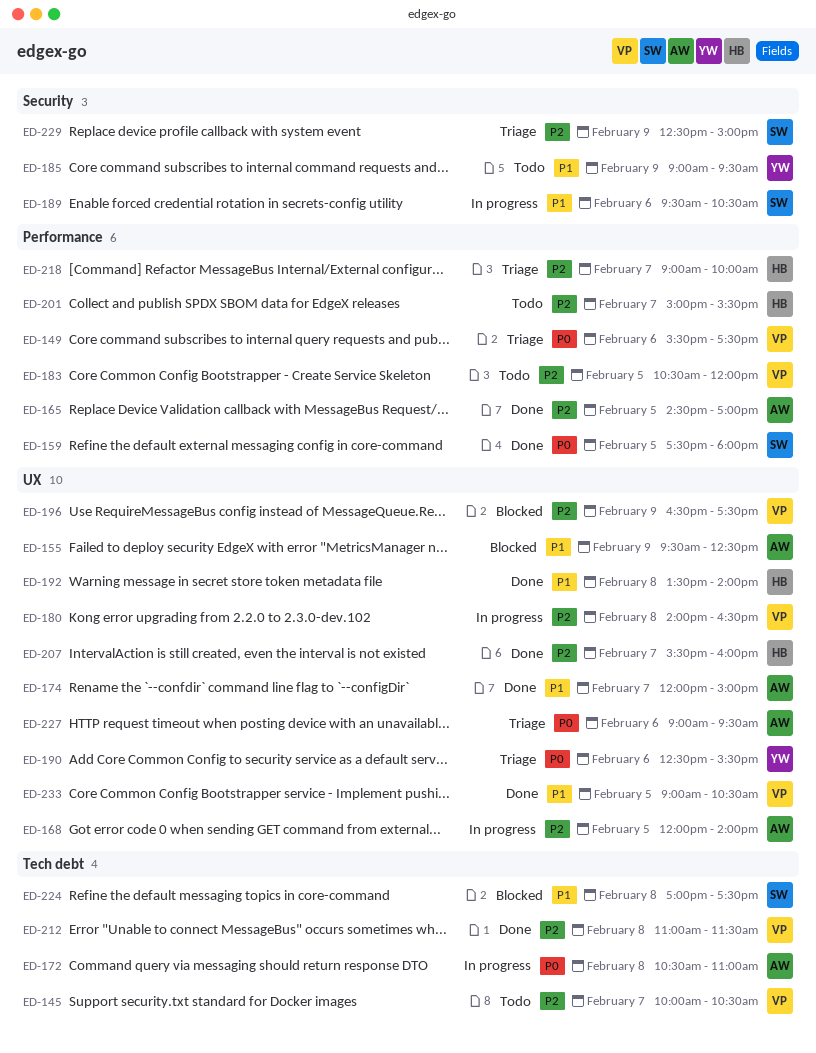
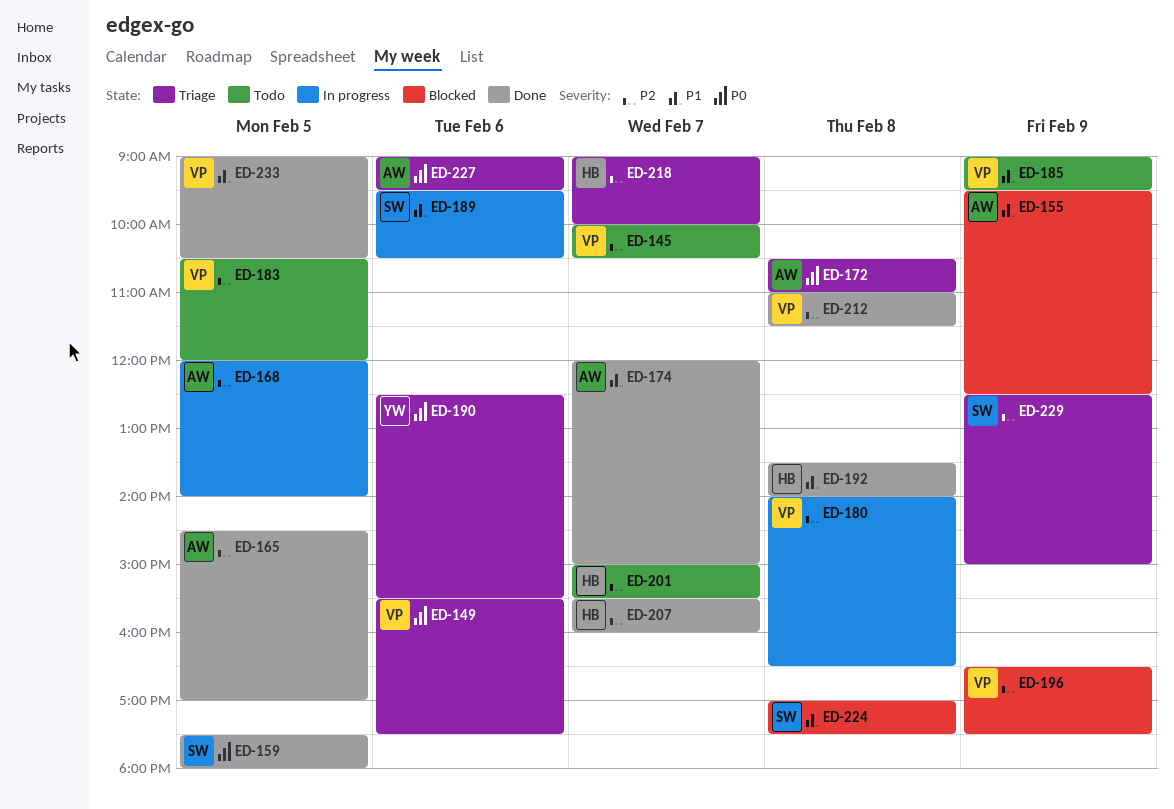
ED-172, status: In progress -> Triage
ED-185, owner: YW -> VP

